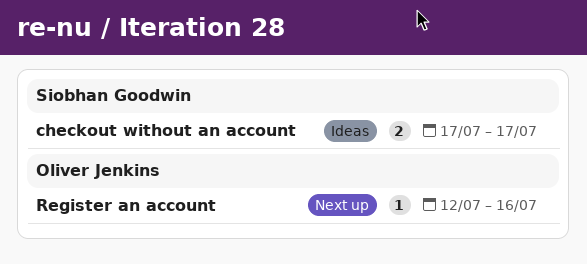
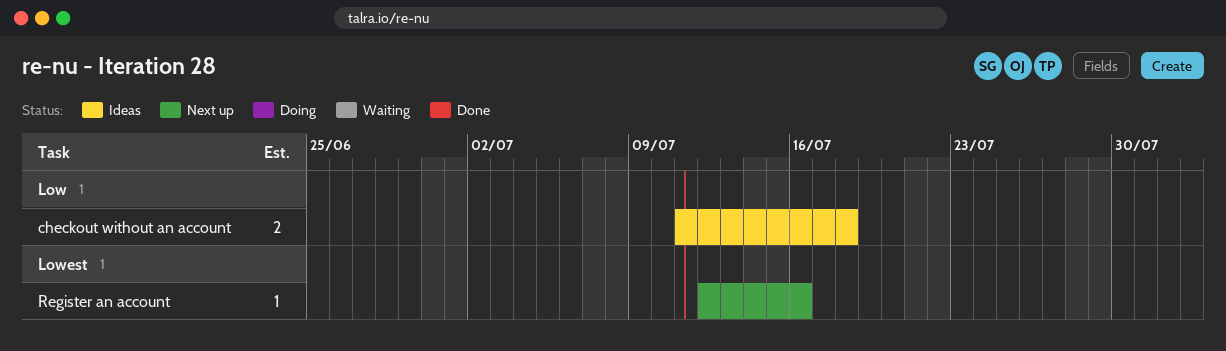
checkout without an account, start: Jul 17 -> Jul 11
checkout without an account, due: Jul 17 -> Jul 18

